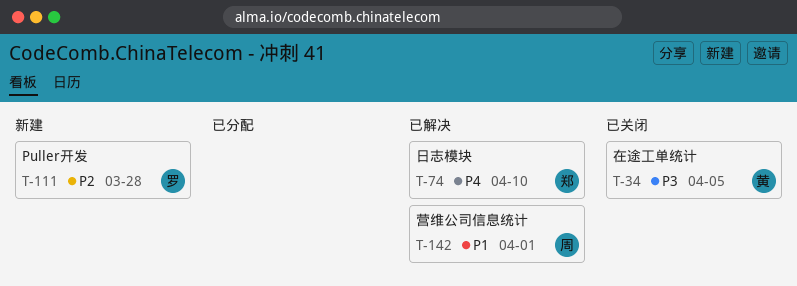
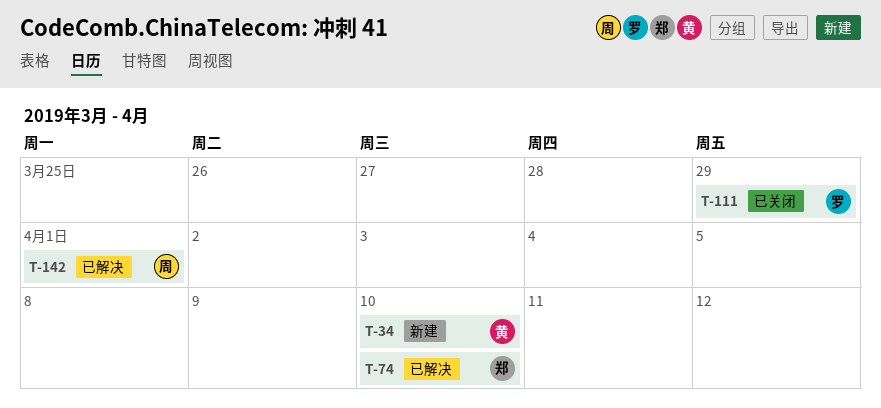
T-34, status: 已关闭 -> 新建
T-34, due: Apr 5 -> Apr 10
T-111, status: 新建 -> 已关闭
T-111, due: Mar 28 -> Mar 29

